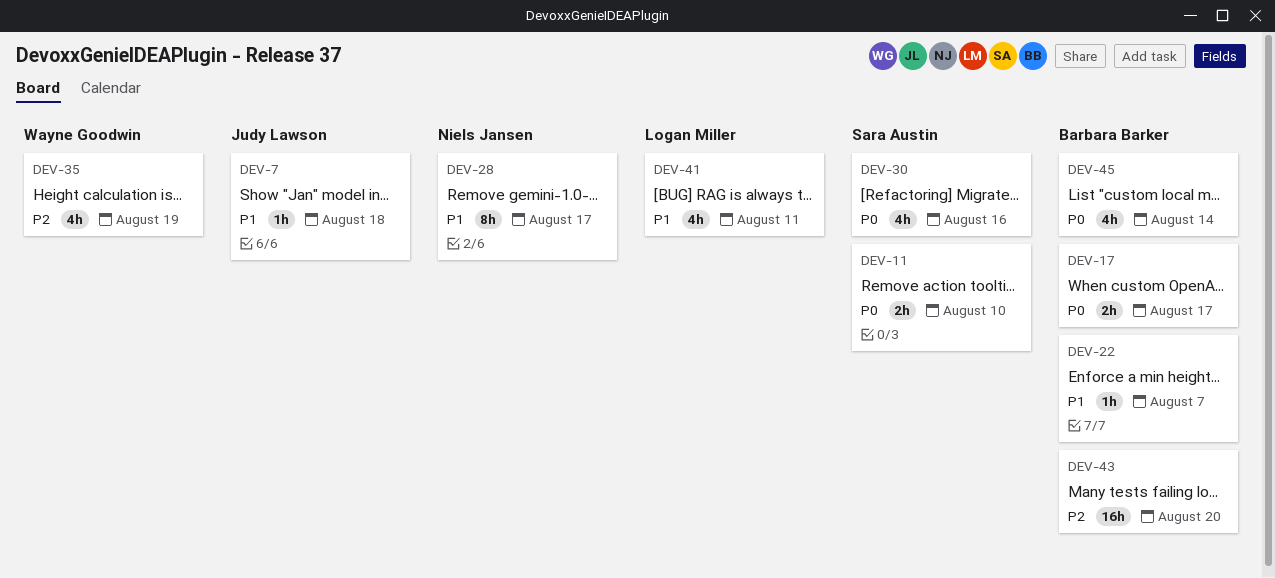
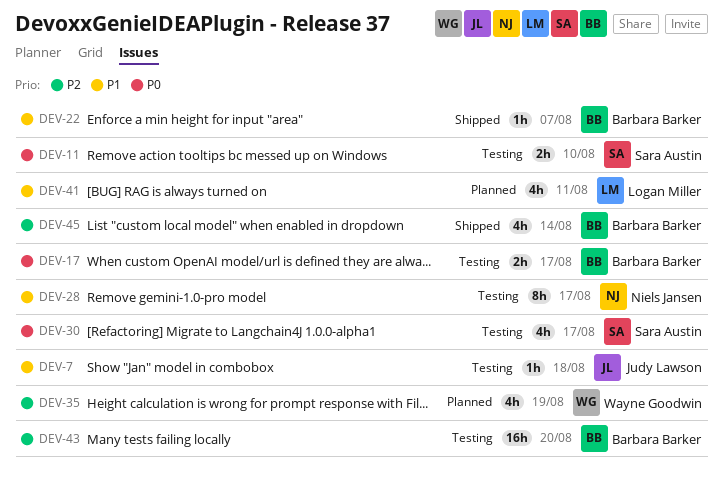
DEV-30, due: Aug 16 -> Aug 17
DEV-45, priority: P0 -> P2

